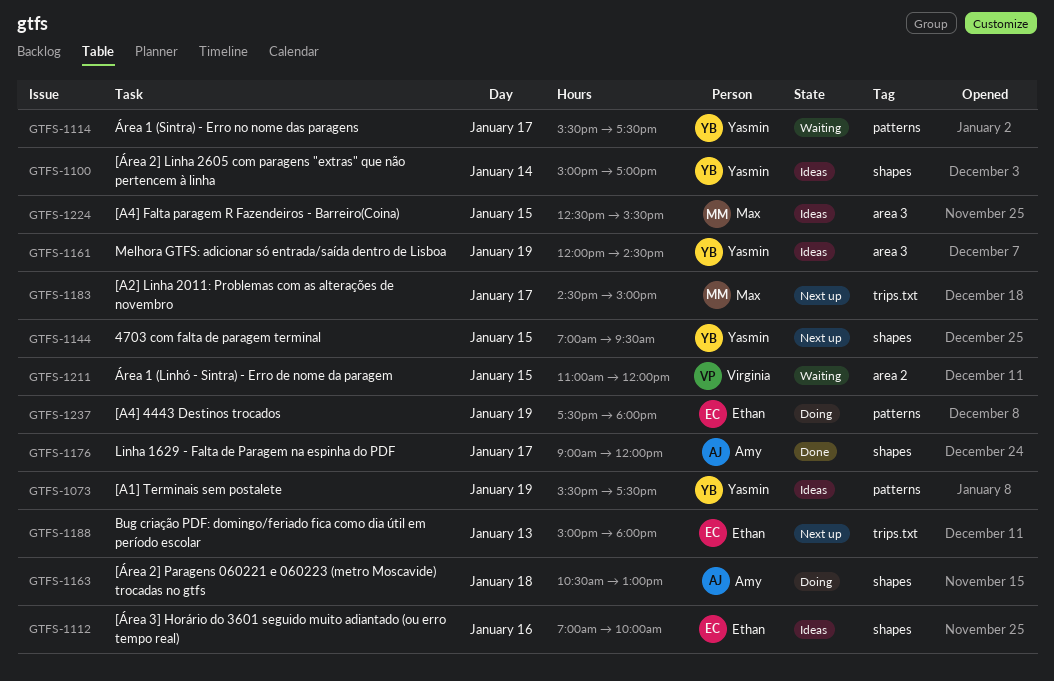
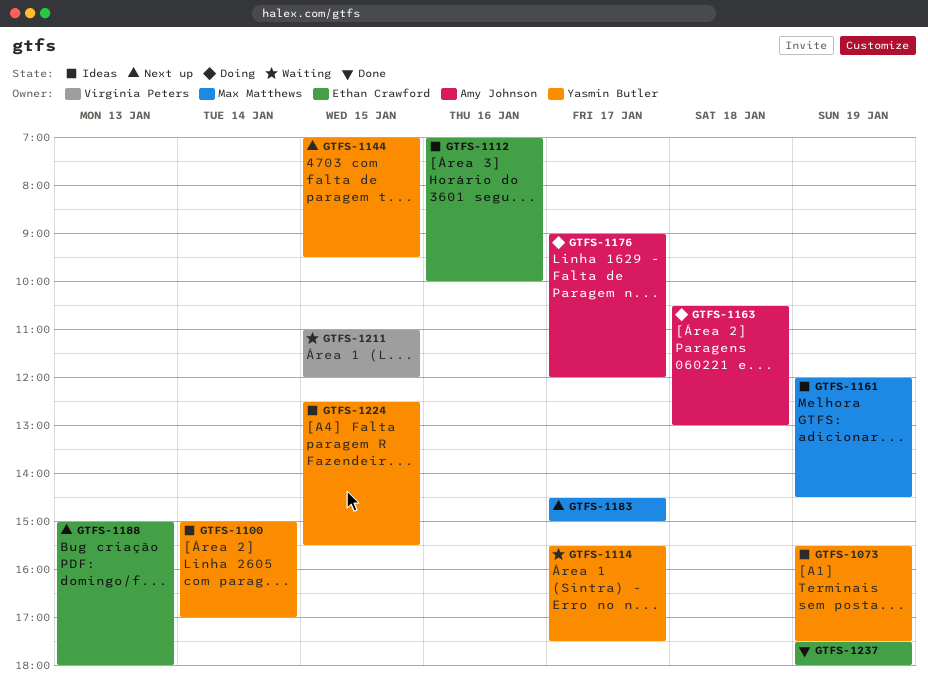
GTFS-1161, owner: Yasmin Butler -> Max Matthews
GTFS-1176, status: Done -> Doing
GTFS-1224, owner: Max Matthews -> Yasmin Butler
GTFS-1237, status: Doing -> Done

